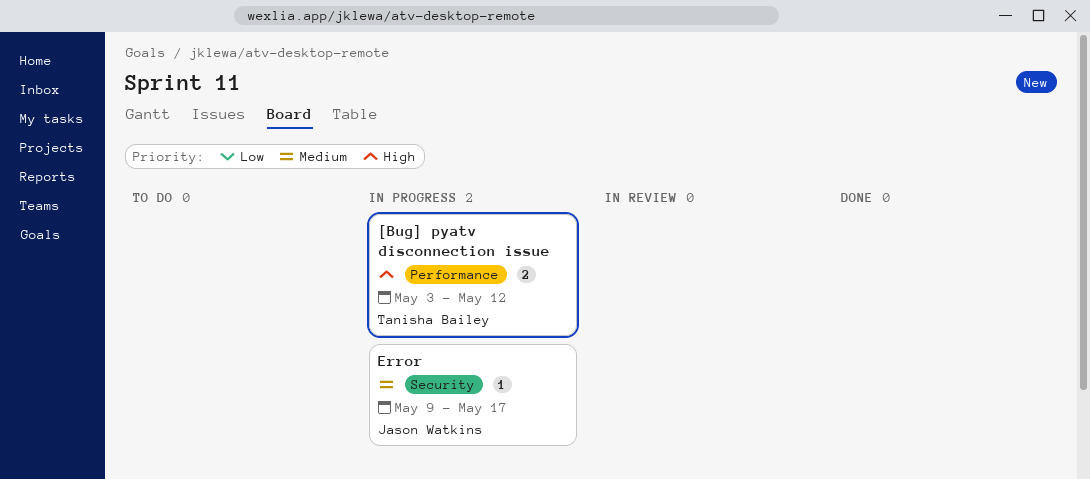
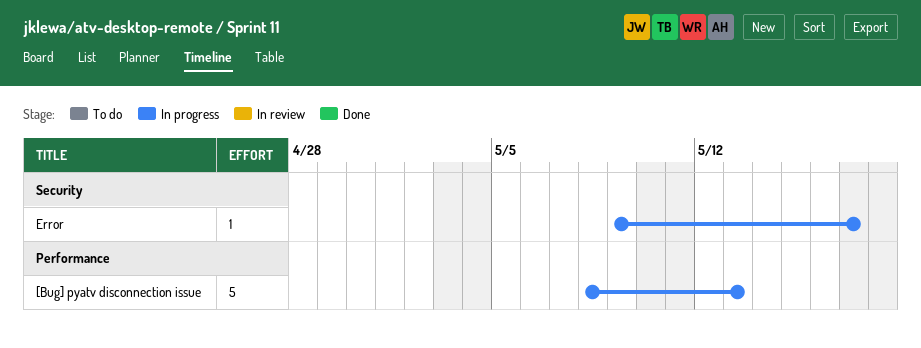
[Bug] pyatv disconnection issue, estimate: 2 -> 5
[Bug] pyatv disconnection issue, start: May 3 -> May 8
[Bug] pyatv disconnection issue, due: May 12 -> May 13

